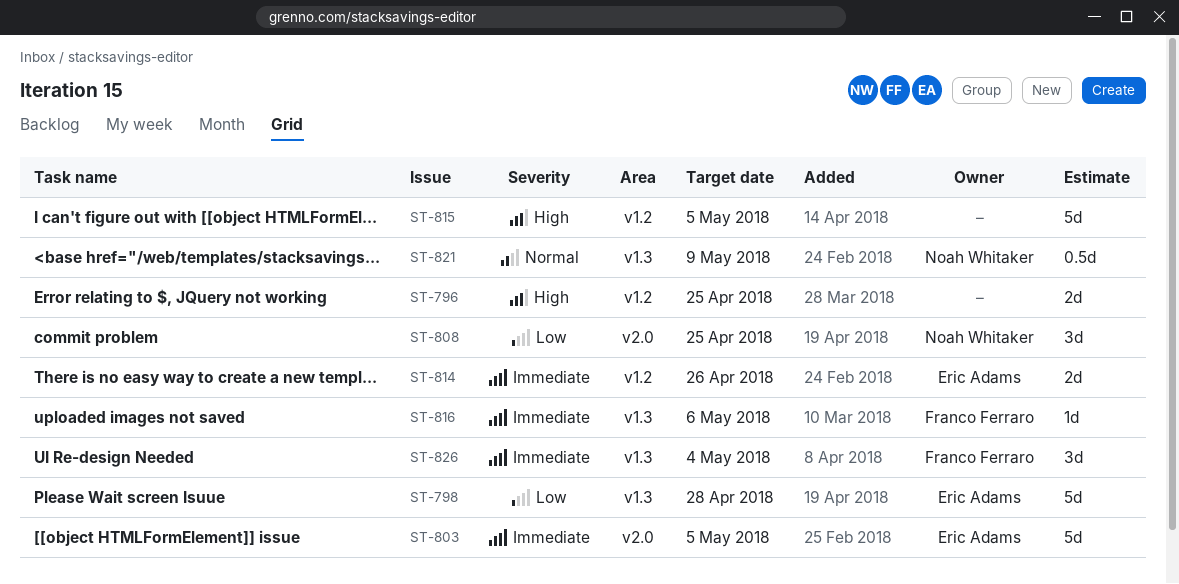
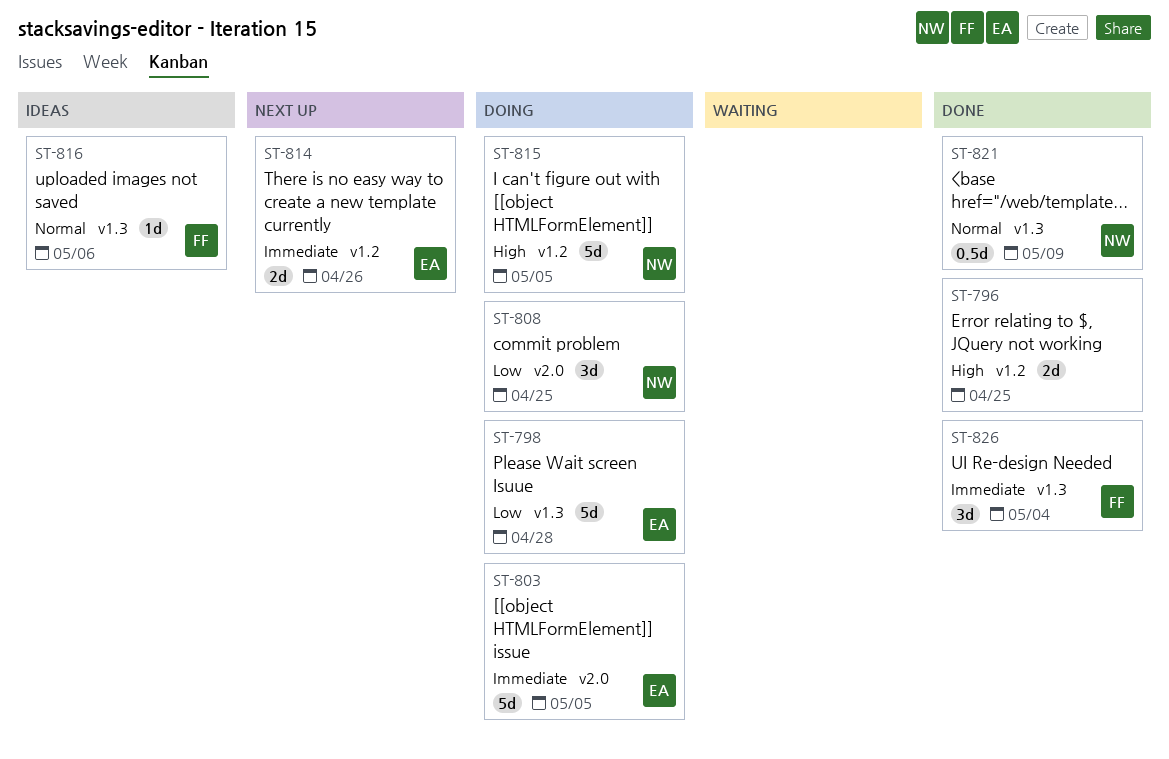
ST-815, owner: none -> Noah Whitaker
ST-816, priority: Immediate -> Normal

